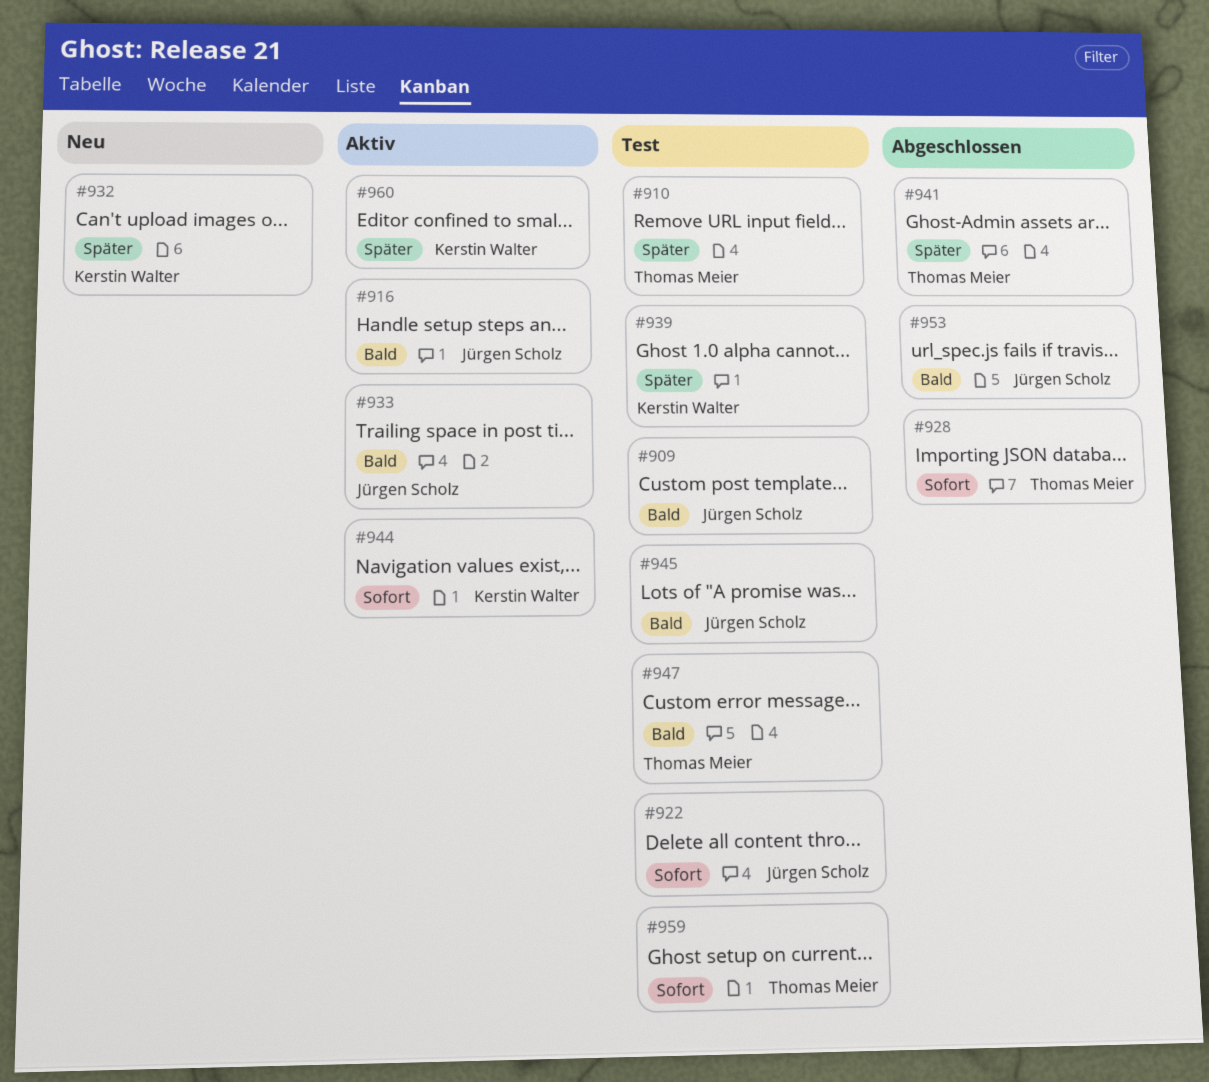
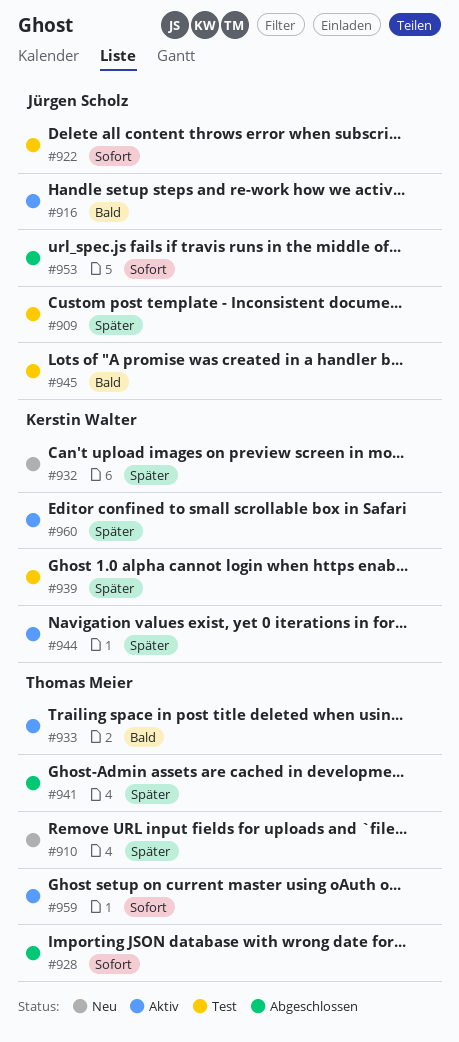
#909, priority: Bald -> Später
#910, status: Test -> Neu
#933, owner: Jürgen Scholz -> Thomas Meier
#944, priority: Sofort -> Später
#947: present -> none
#953, priority: Bald -> Sofort
#959, status: Test -> Aktiv

